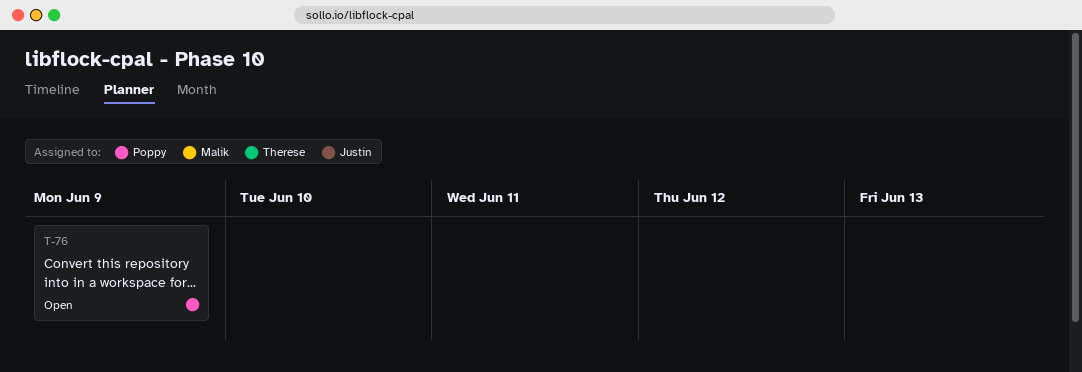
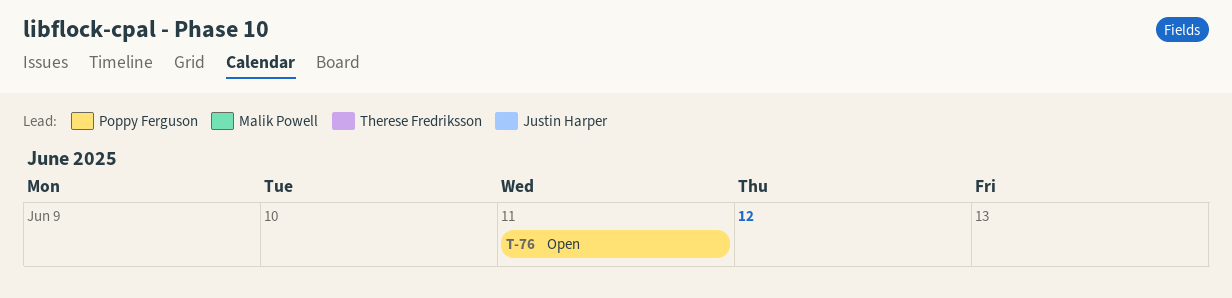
T-76, due: Jun 9 -> Jun 11

